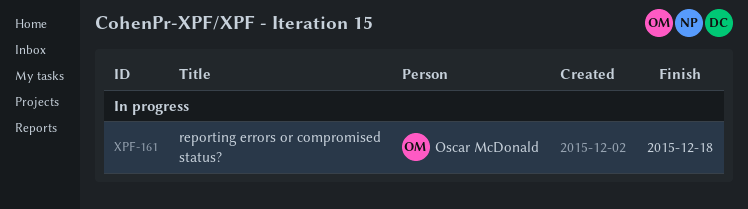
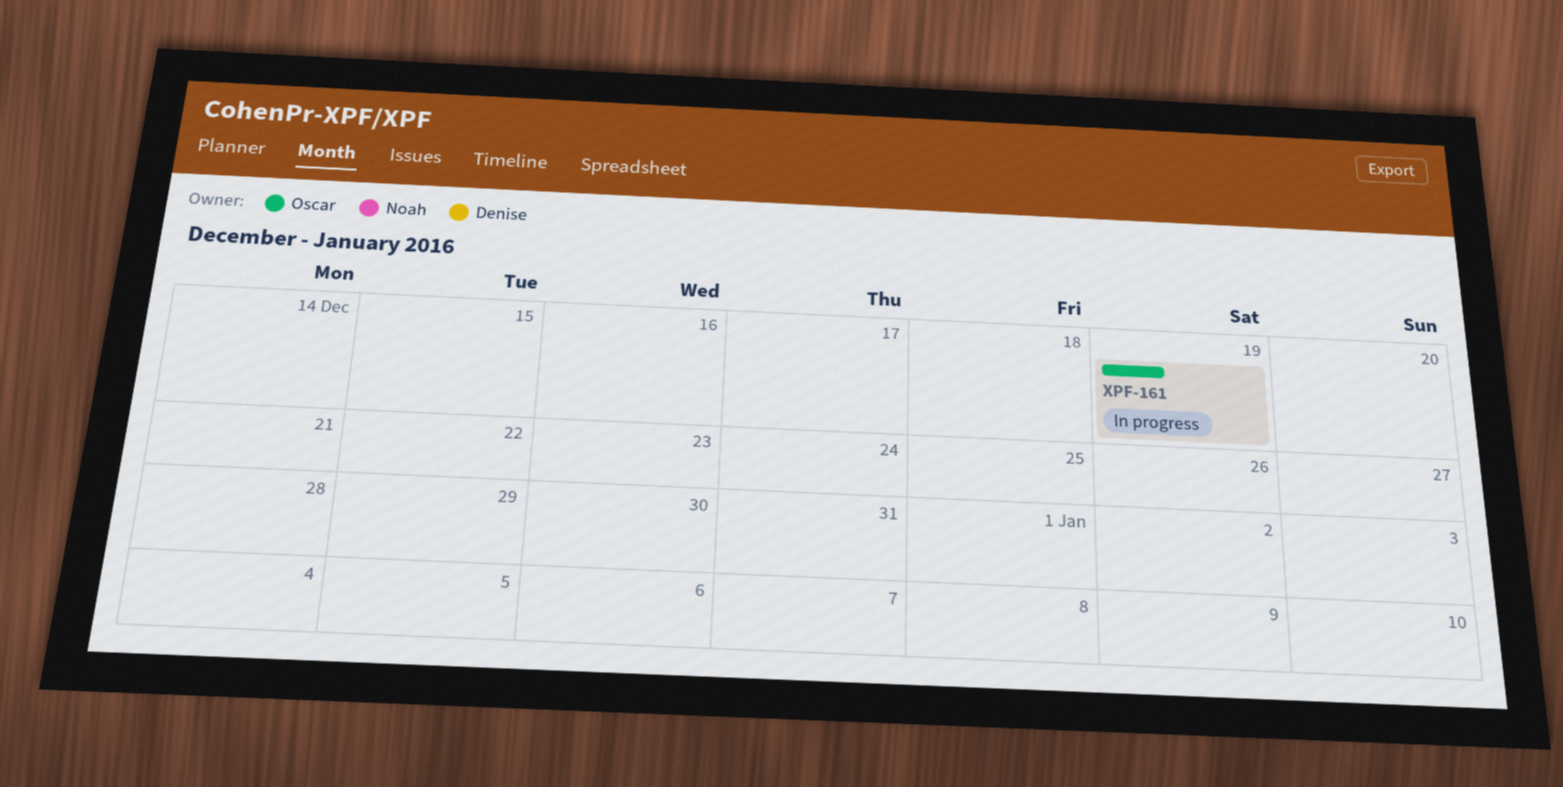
XPF-161, due: Dec 18 -> Dec 19

